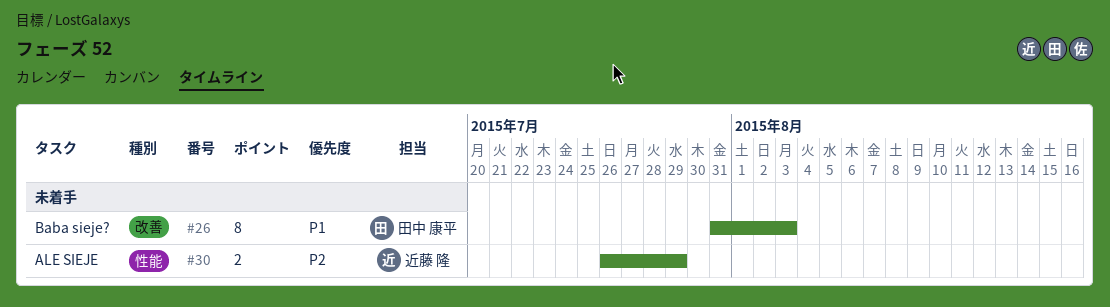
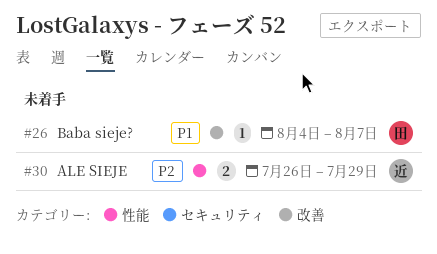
#26, estimate: 8 -> 1
#26, start: Jul 31 -> Aug 4
#26, due: Aug 3 -> Aug 7

